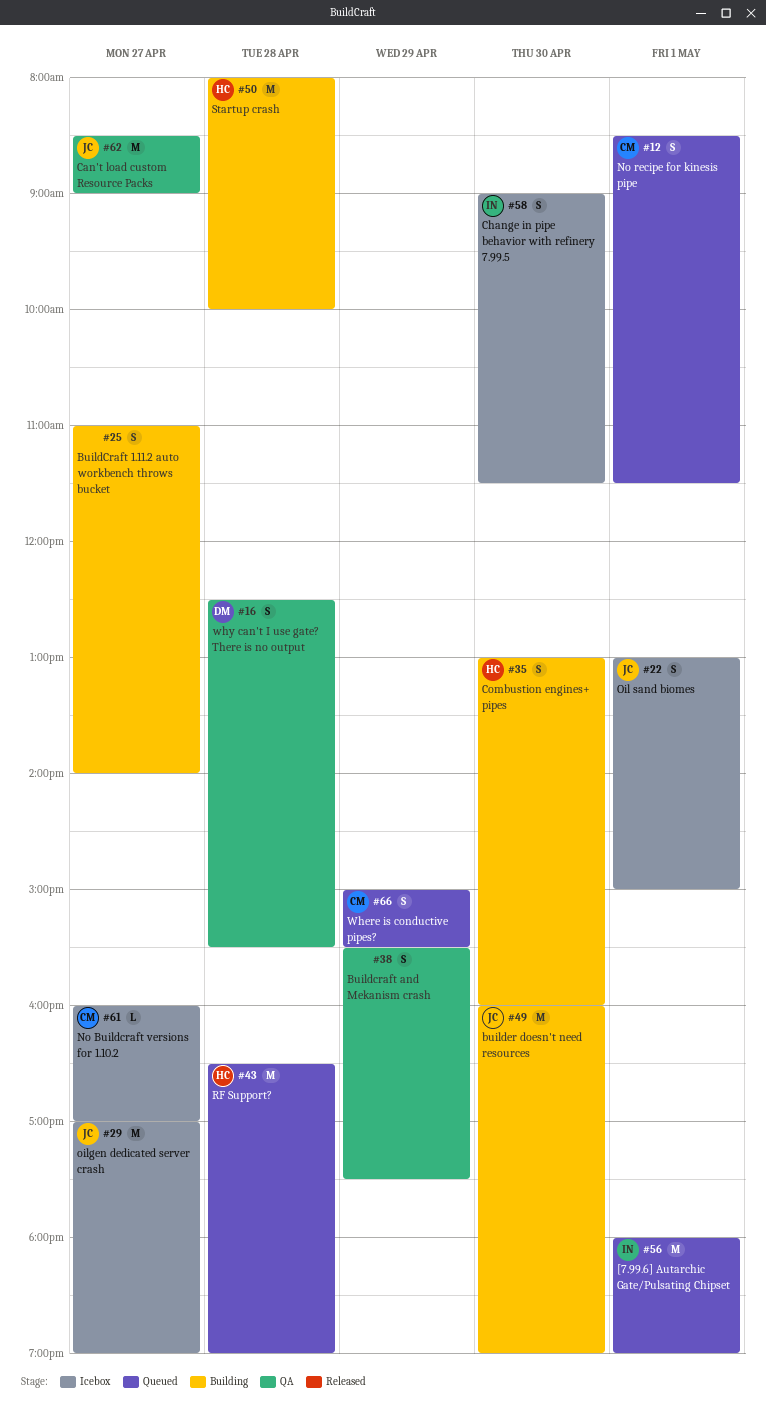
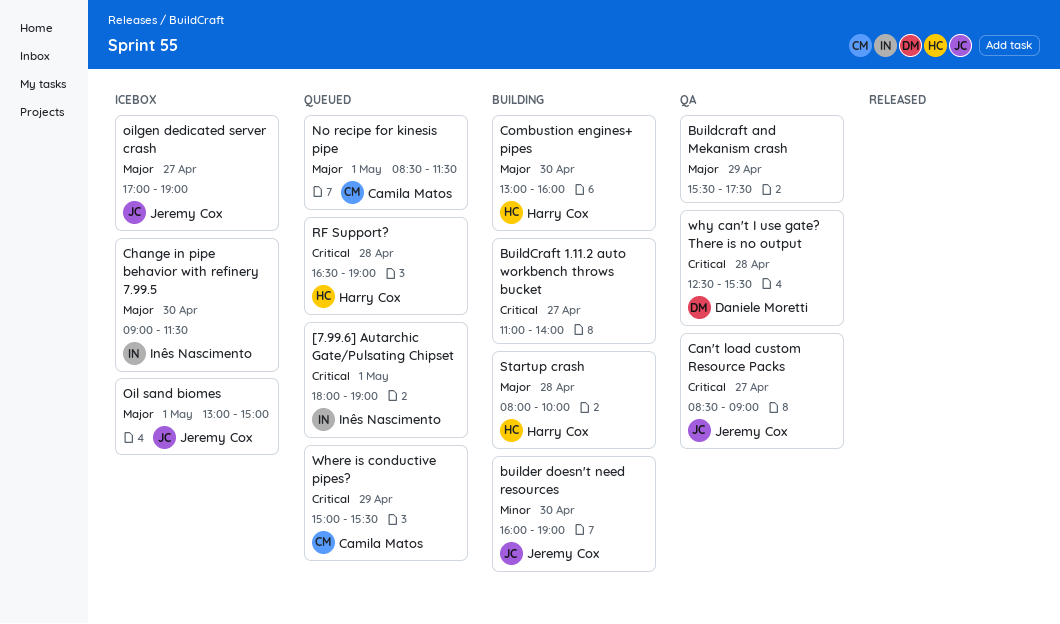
No Buildcraft versions for 1.10.2: present -> none

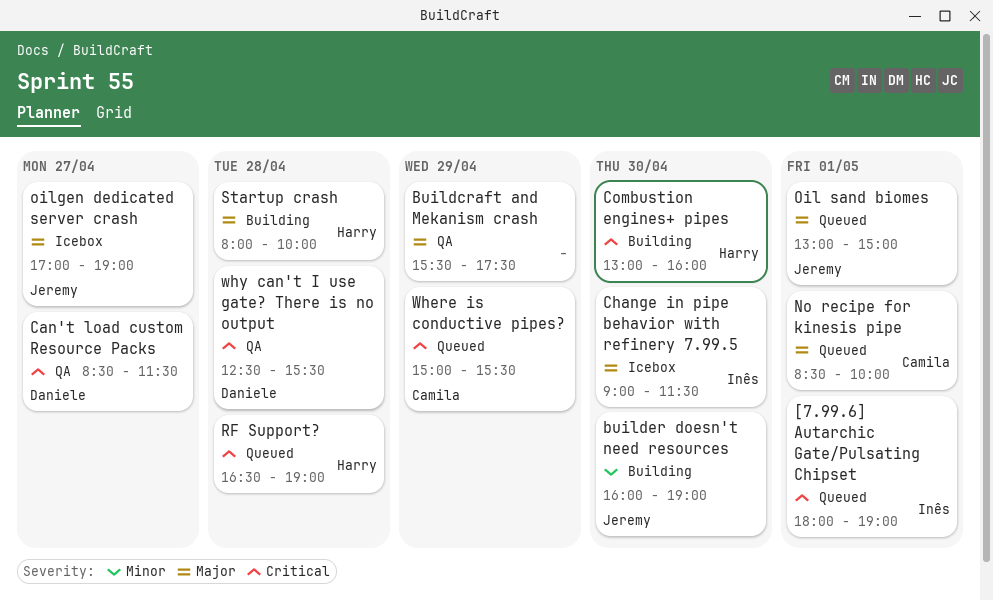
BuildCraft 1.11.2 auto workbench throws bucket: present -> none
Can't load custom Resource Packs, owner: Jeremy Cox -> Daniele Moretti
Can't load custom Resource Packs, ends: 09:00 -> 11:30
Combustion engines+ pipes, priority: Major -> Critical
No recipe for kinesis pipe, ends: 11:30 -> 10:00
Oil sand biomes, status: Icebox -> Queued

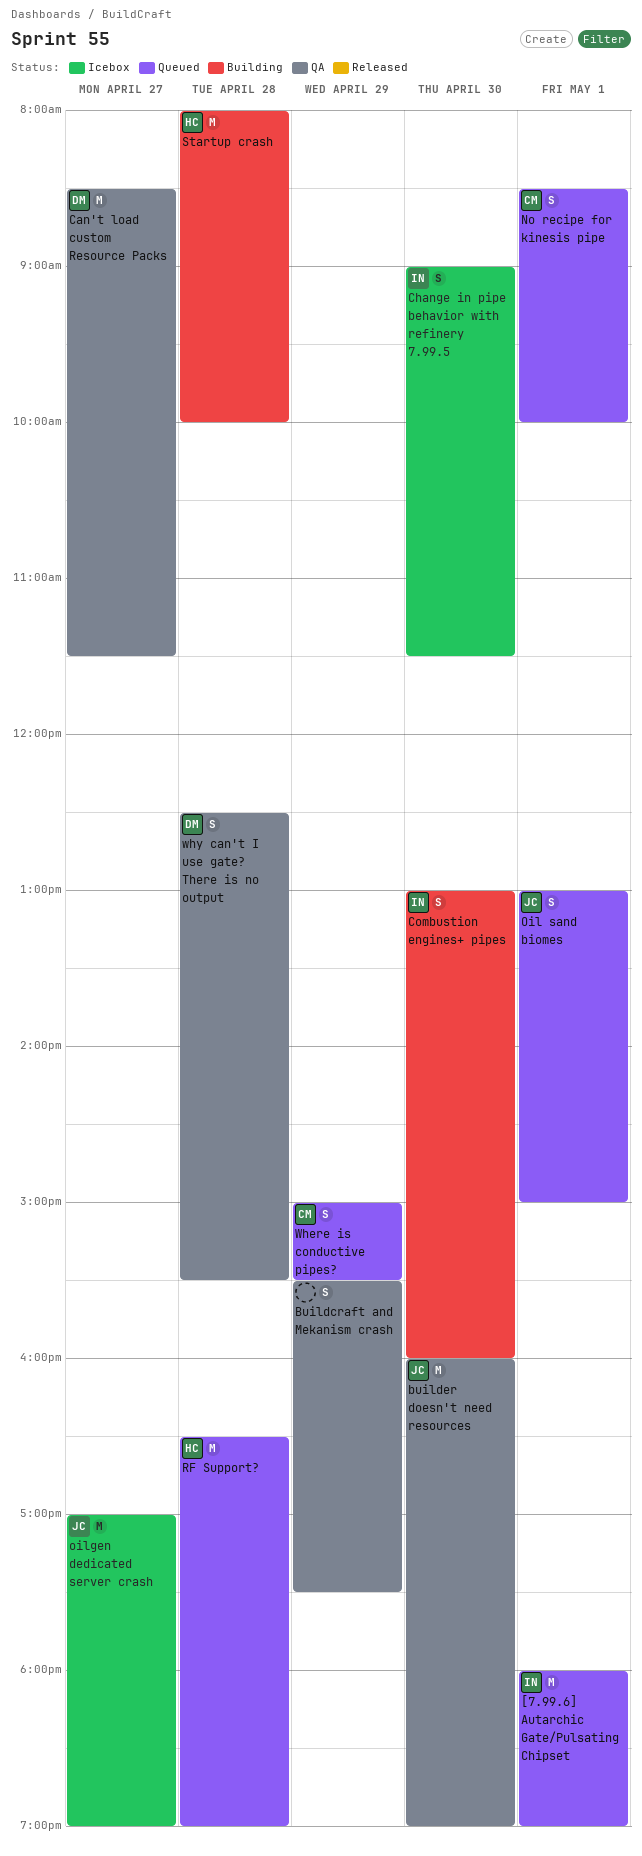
builder doesn't need resources, status: Building -> QA
Combustion engines+ pipes, owner: Harry -> Inês

